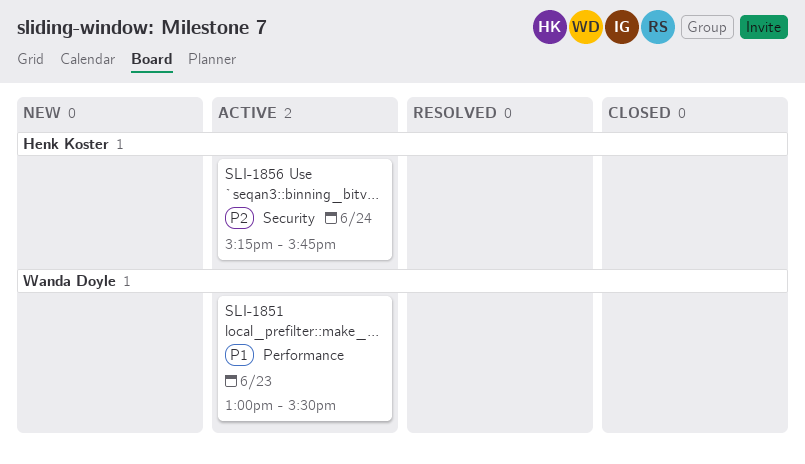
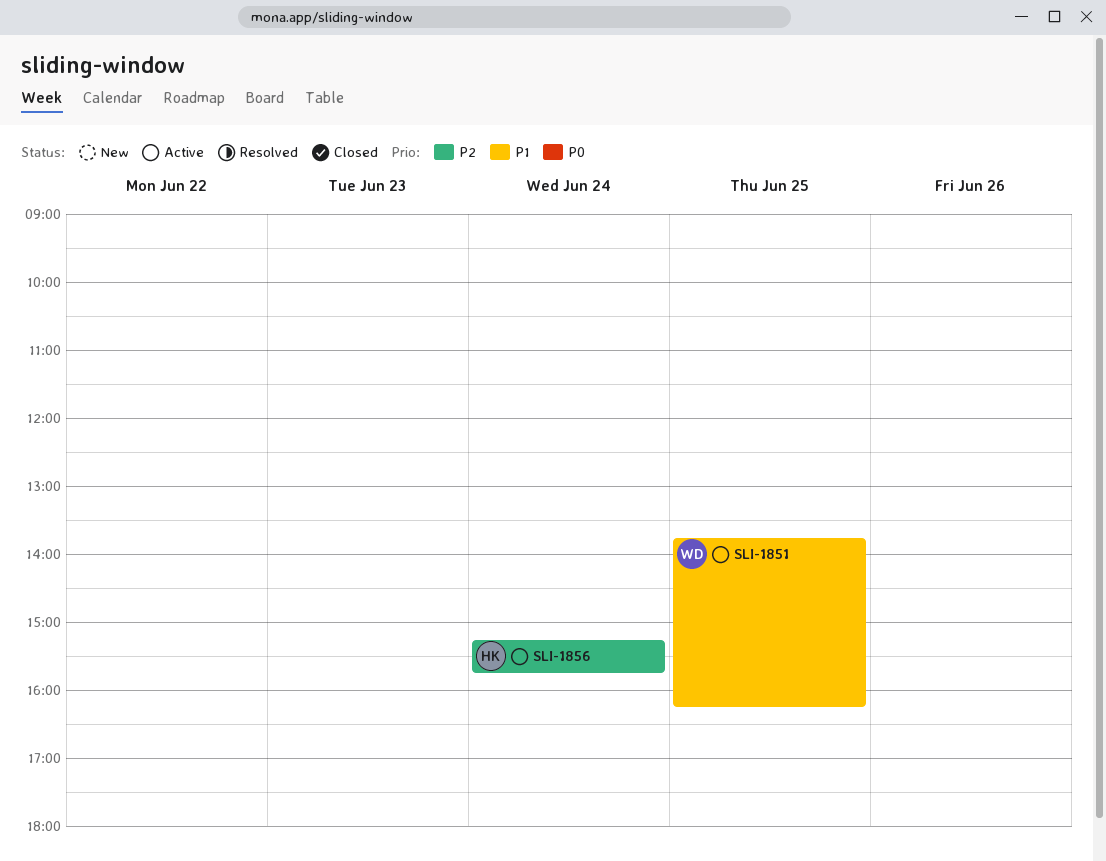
SLI-1851, day: Jun 23 -> Jun 25
SLI-1851, begins: 13:00 -> 13:45
SLI-1851, ends: 15:30 -> 16:15

